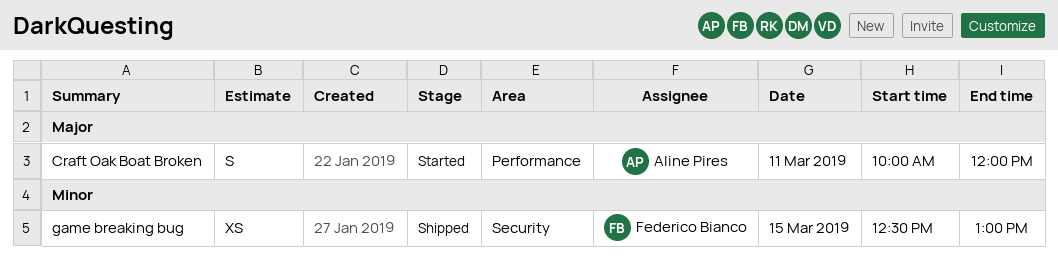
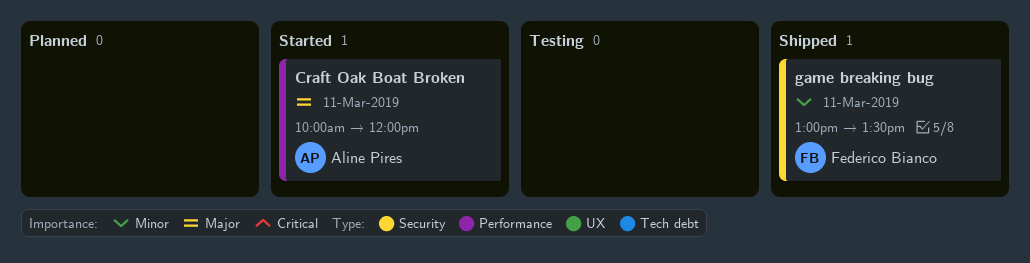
game breaking bug, day: Mar 15 -> Mar 11
game breaking bug, begins: 12:30 -> 13:00
game breaking bug, ends: 13:00 -> 13:30

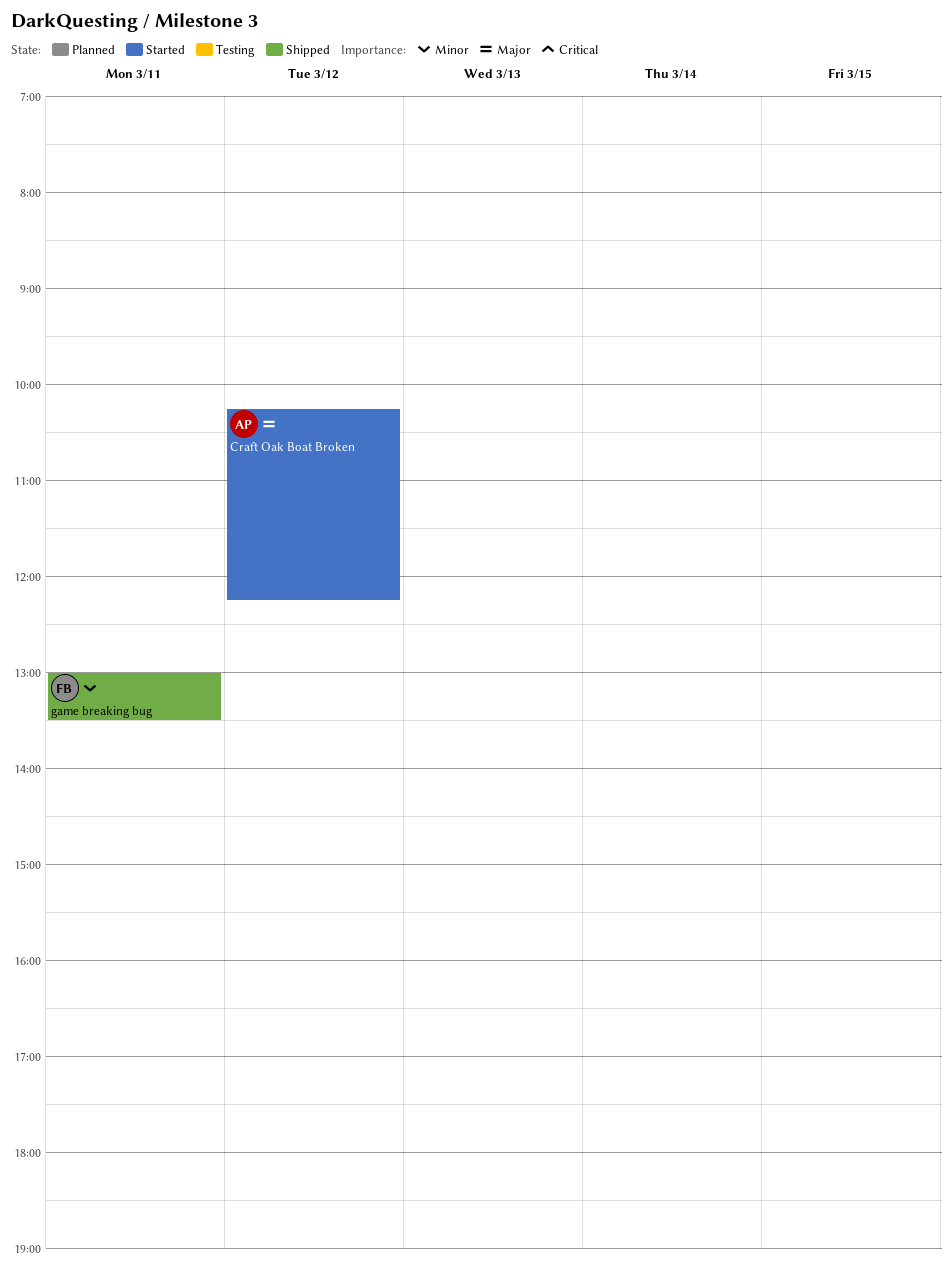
Craft Oak Boat Broken, day: Mar 11 -> Mar 12
Craft Oak Boat Broken, begins: 10:00 -> 10:15
Craft Oak Boat Broken, ends: 12:00 -> 12:15

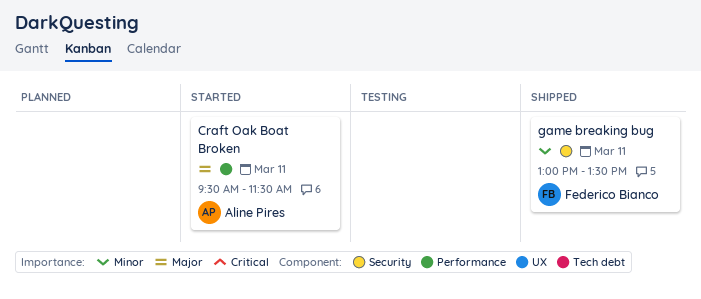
Craft Oak Boat Broken, day: Mar 12 -> Mar 11
Craft Oak Boat Broken, begins: 10:15 -> 09:30
Craft Oak Boat Broken, ends: 12:15 -> 11:30

